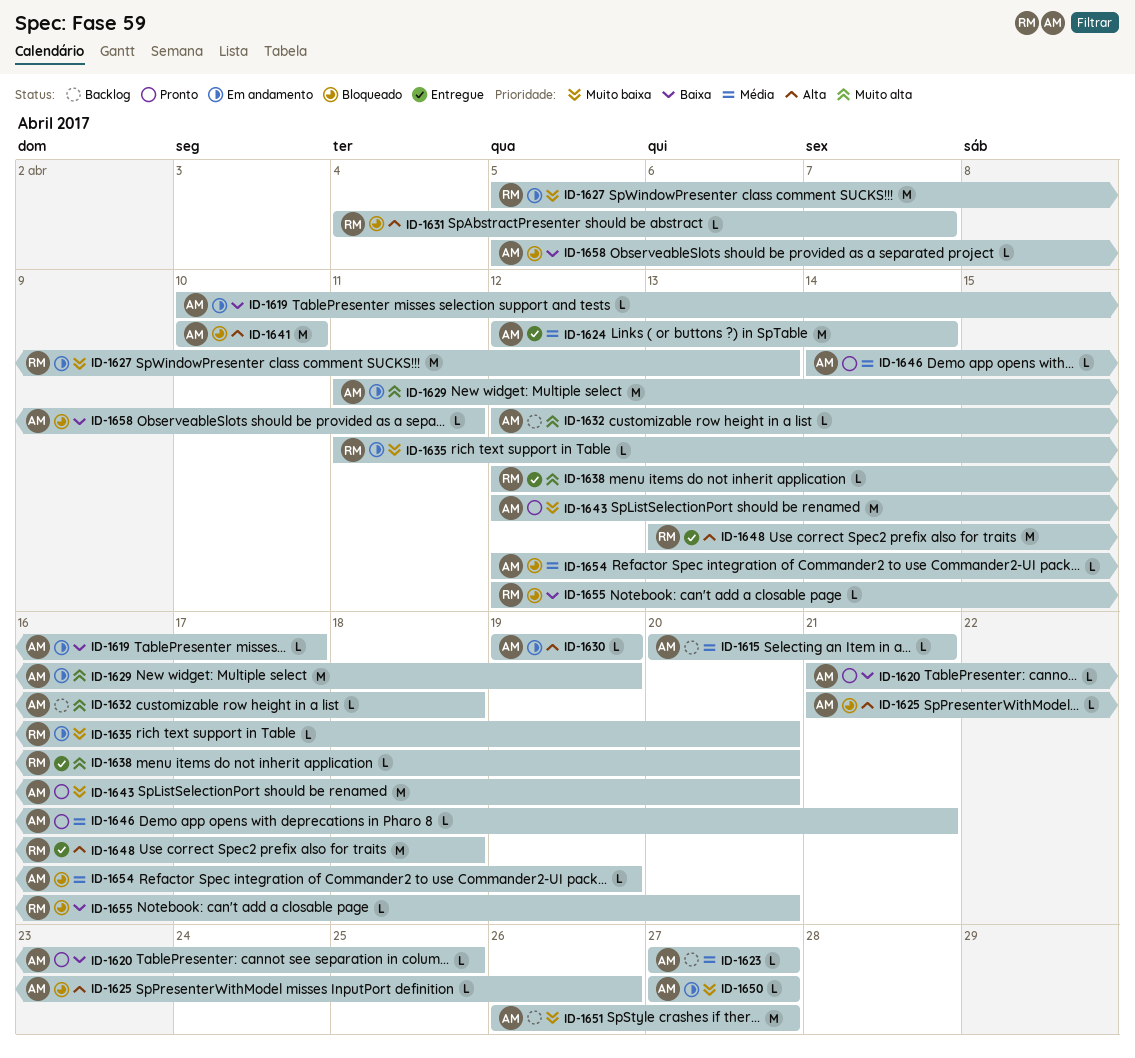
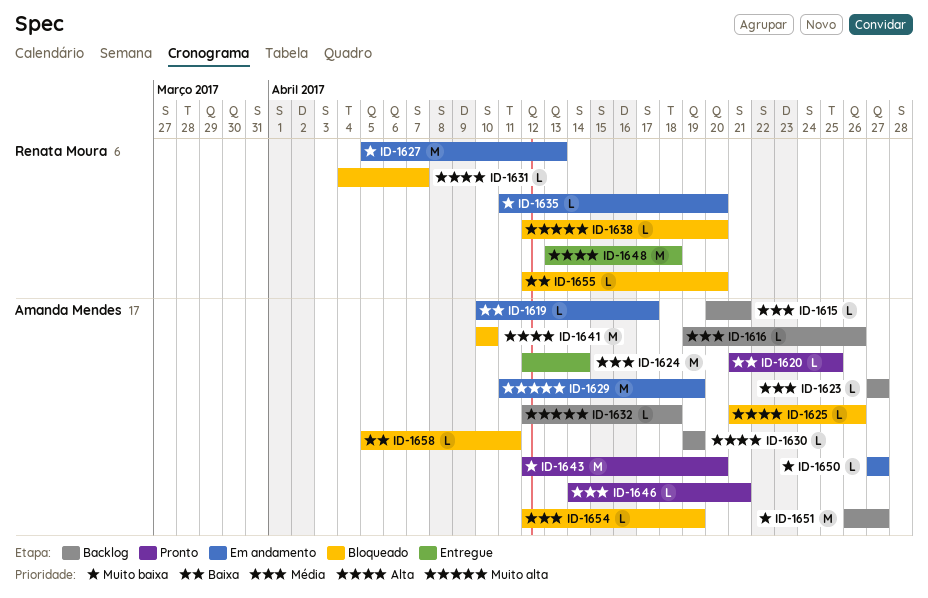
ID-1616: none -> present
ID-1630, status: Em andamento -> Backlog
ID-1638, status: Entregue -> Bloqueado

